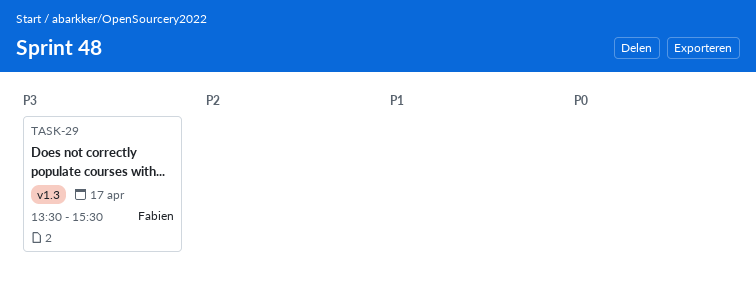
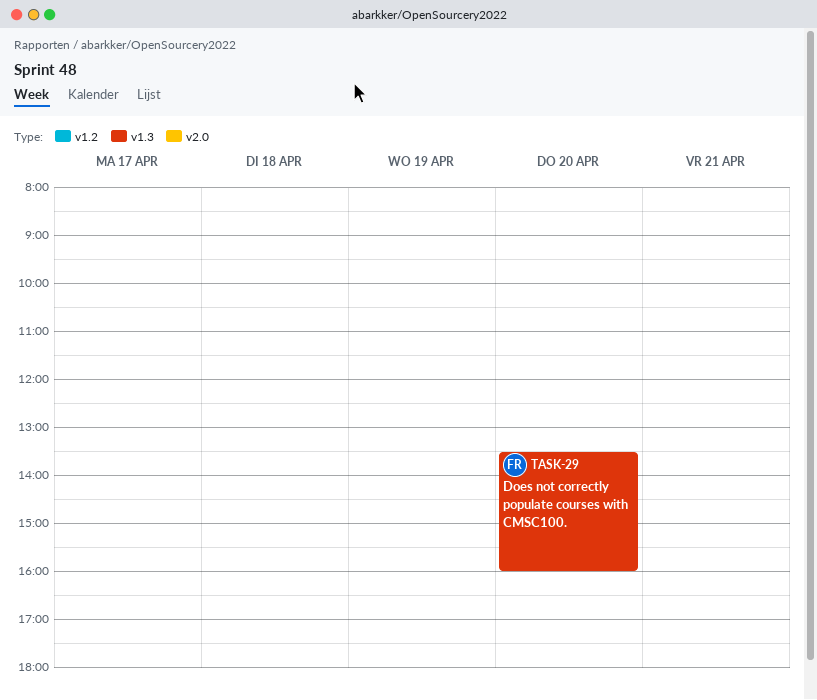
TASK-29, day: Apr 17 -> Apr 20
TASK-29, ends: 15:30 -> 16:00

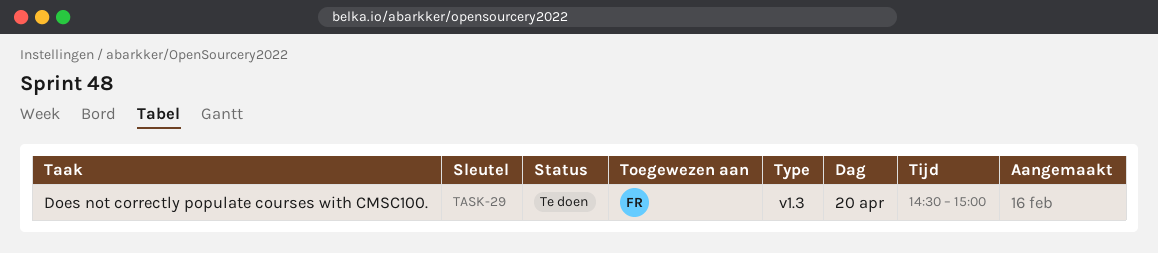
TASK-29, begins: 13:30 -> 14:30
TASK-29, ends: 16:00 -> 15:00

